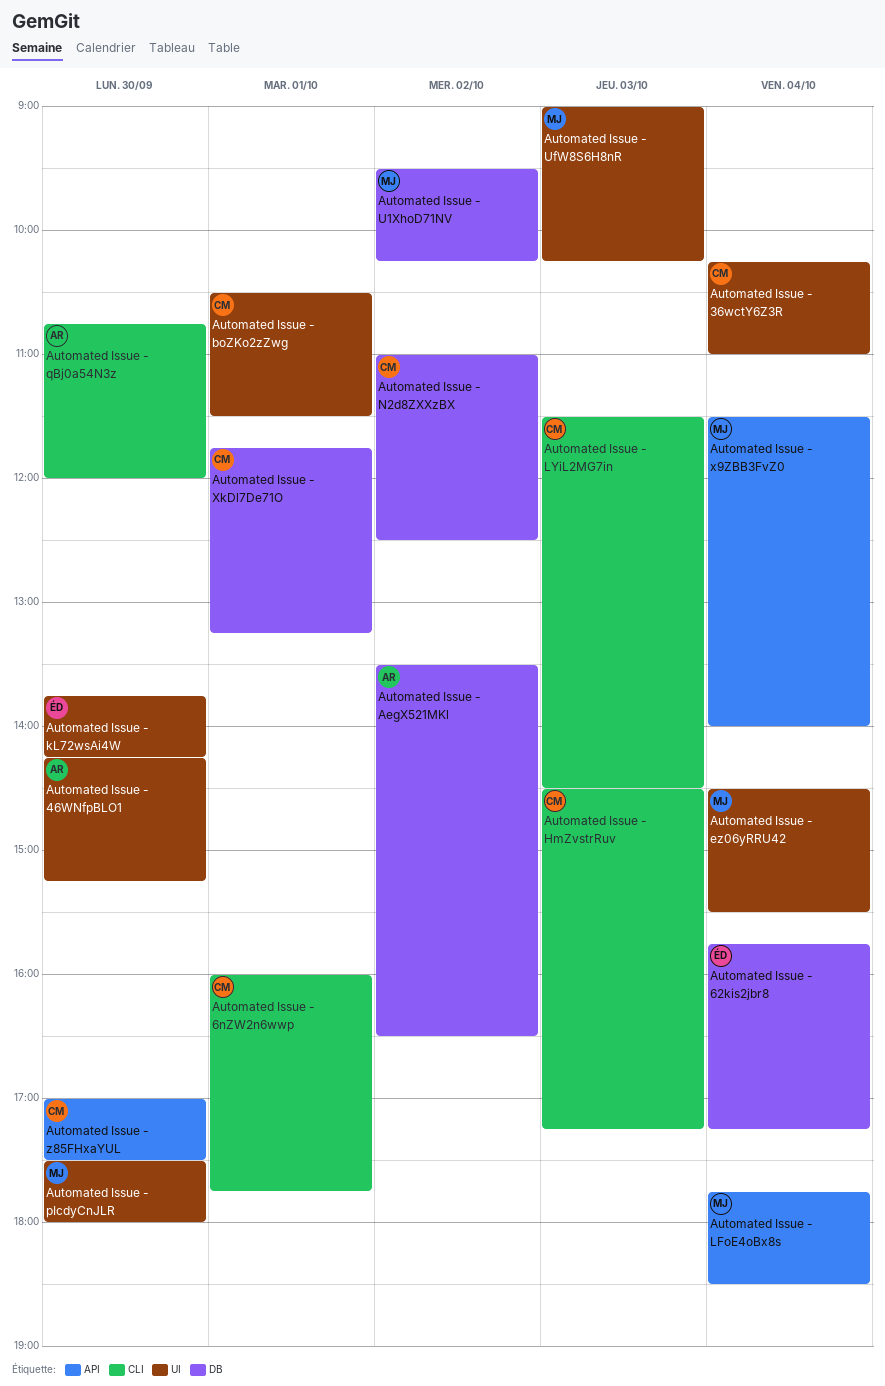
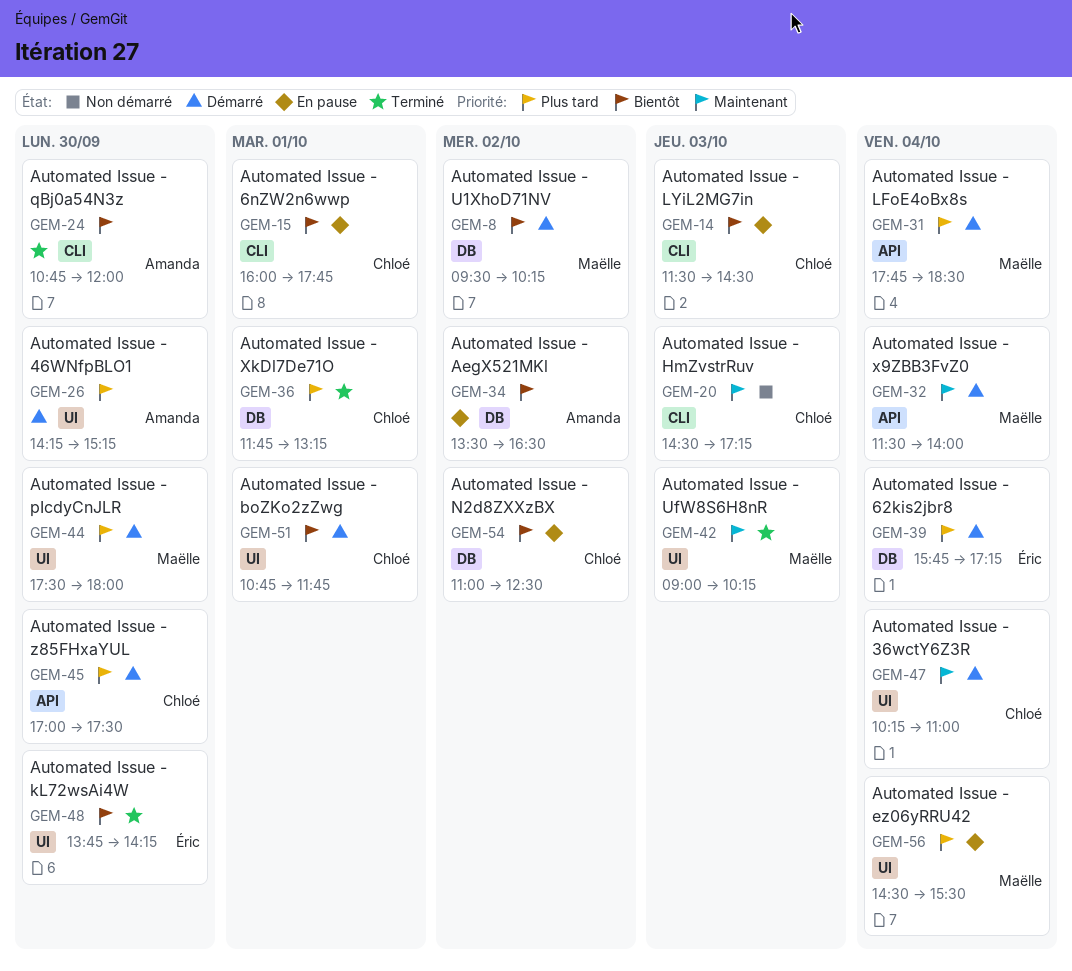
Automated Issue - boZKo2zZwg, begins: 10:30 -> 10:45
Automated Issue - boZKo2zZwg, ends: 11:30 -> 11:45

